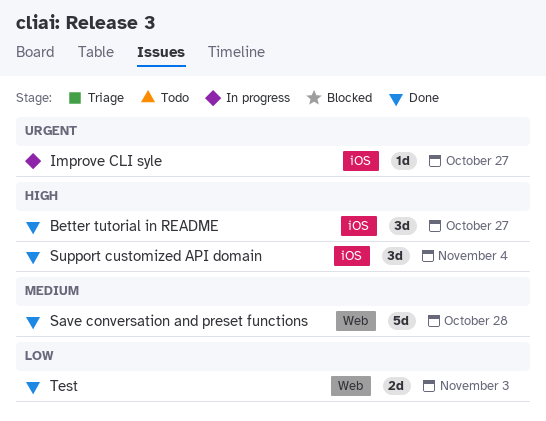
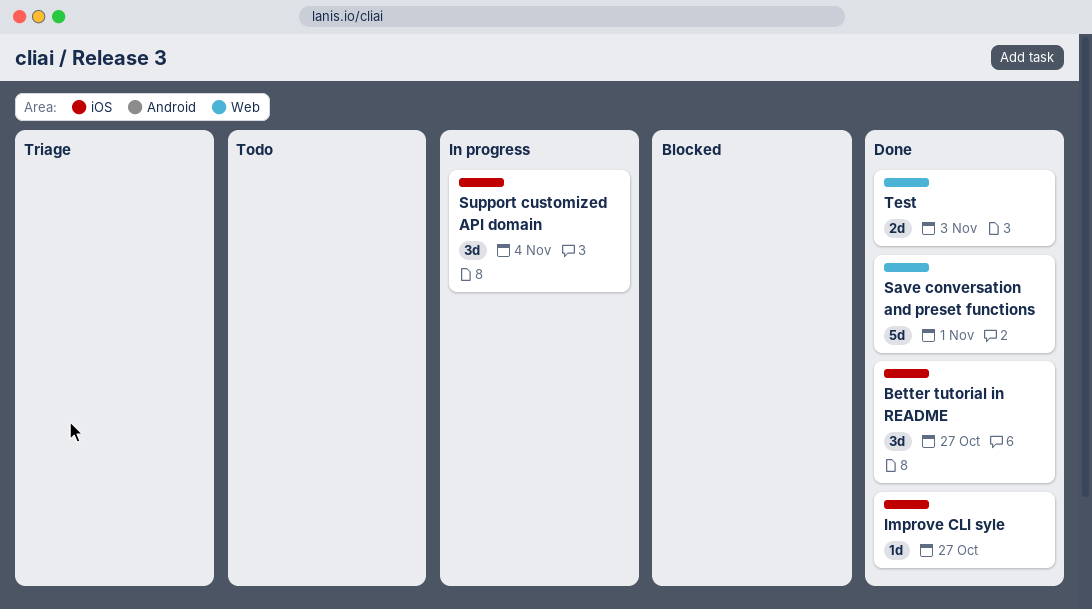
Improve CLI syle, status: In progress -> Done
Save conversation and preset functions, due: Oct 28 -> Nov 1
Support customized API domain, status: Done -> In progress

